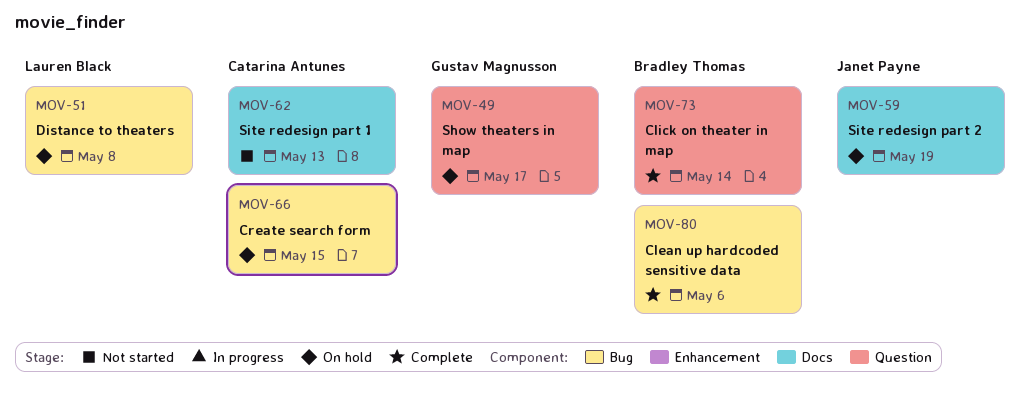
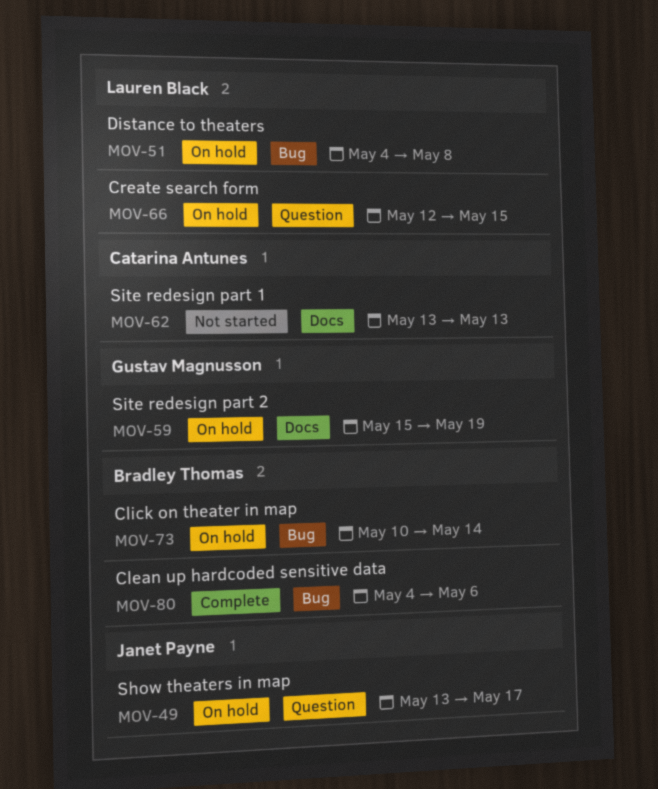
MOV-49, owner: Gustav Magnusson -> Janet Payne
MOV-59, owner: Janet Payne -> Gustav Magnusson
MOV-66, owner: Catarina Antunes -> Lauren Black
MOV-66, label: Bug -> Question
MOV-73, status: Complete -> On hold
MOV-73, label: Question -> Bug

